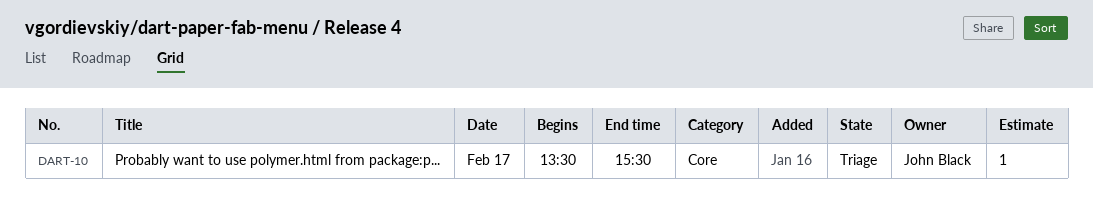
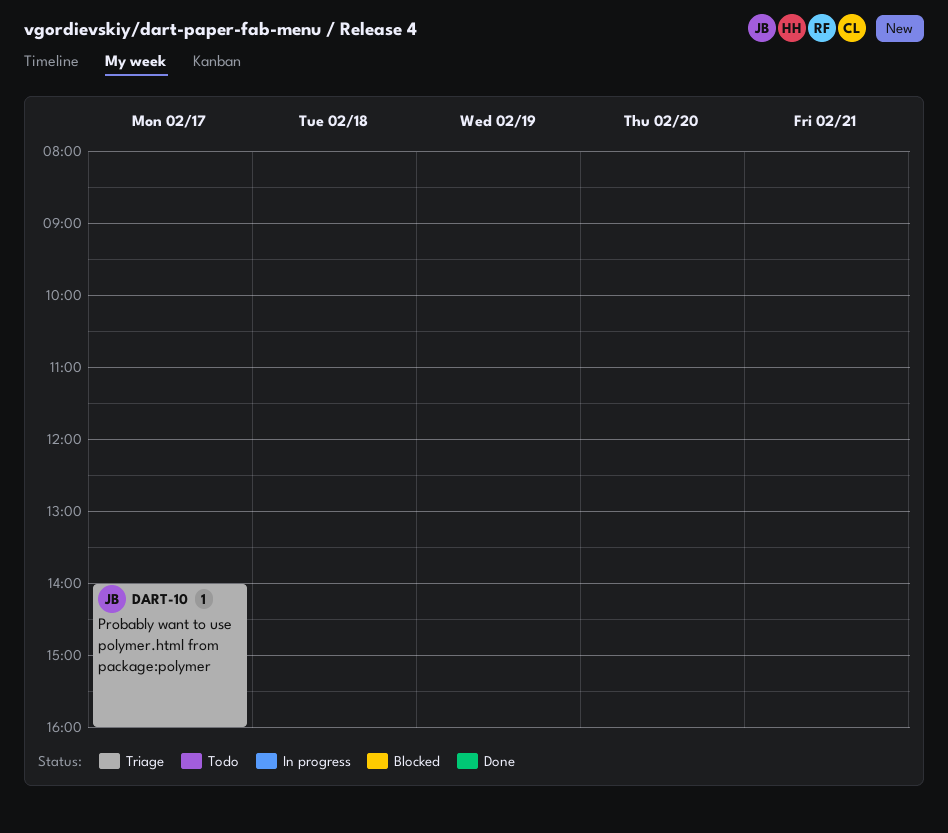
DART-10, begins: 13:30 -> 14:00
DART-10, ends: 15:30 -> 16:00

